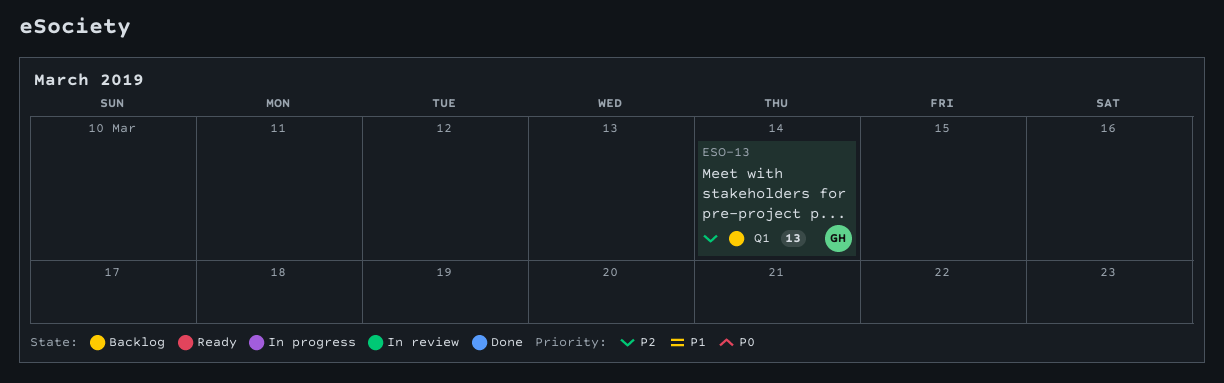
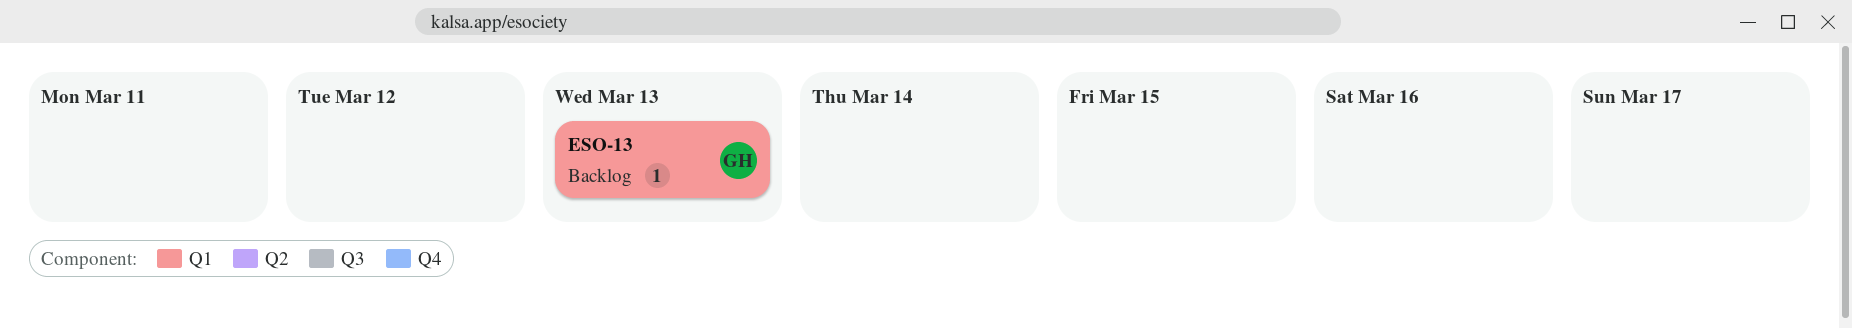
ESO-13, estimate: 13 -> 1
ESO-13, due: Mar 14 -> Mar 13

